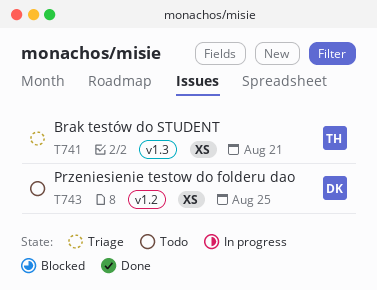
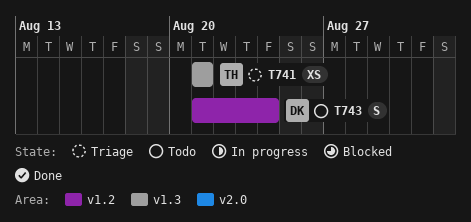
T743, estimate: XS -> S
T743, due: Aug 25 -> Aug 24

